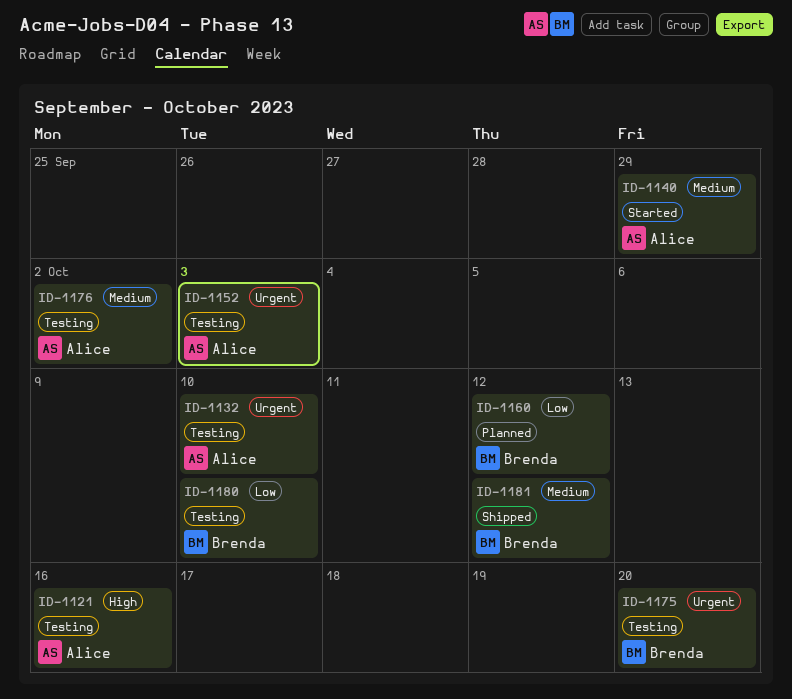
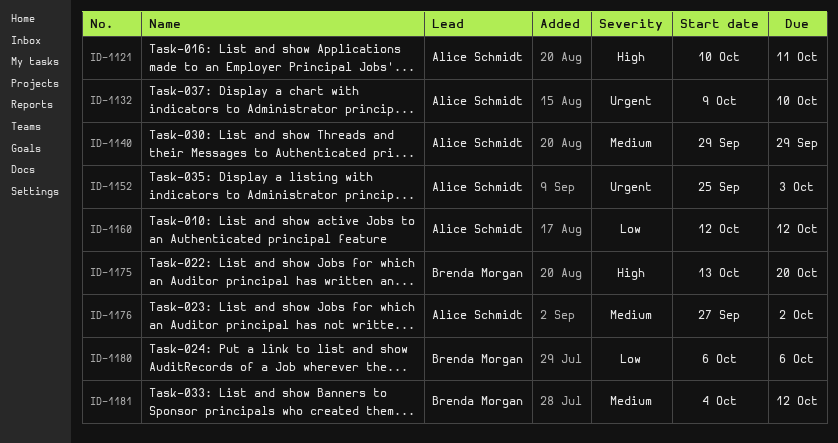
ID-1121, due: Oct 16 -> Oct 11
ID-1160, owner: Brenda Morgan -> Alice Schmidt
ID-1175, priority: Urgent -> High
ID-1180, due: Oct 10 -> Oct 6

